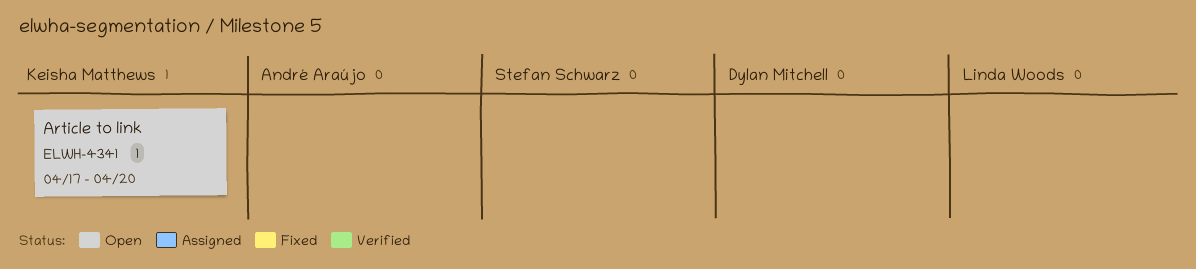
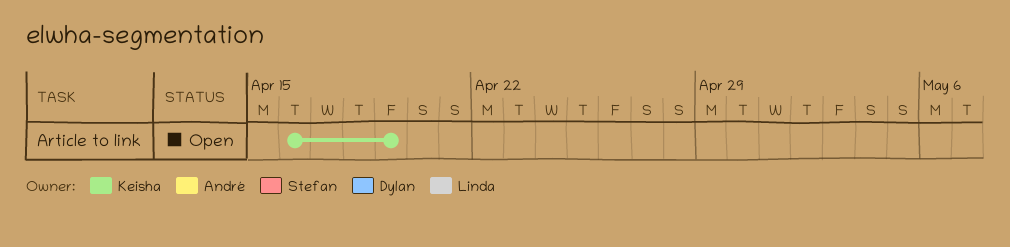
Article to link, start: Apr 17 -> Apr 16
Article to link, due: Apr 20 -> Apr 19

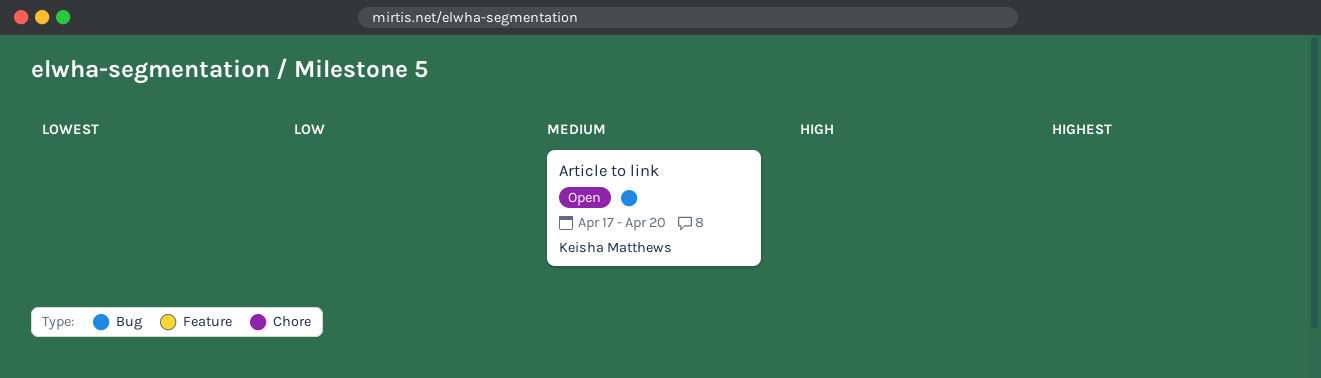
Article to link, start: Apr 16 -> Apr 17
Article to link, due: Apr 19 -> Apr 20

